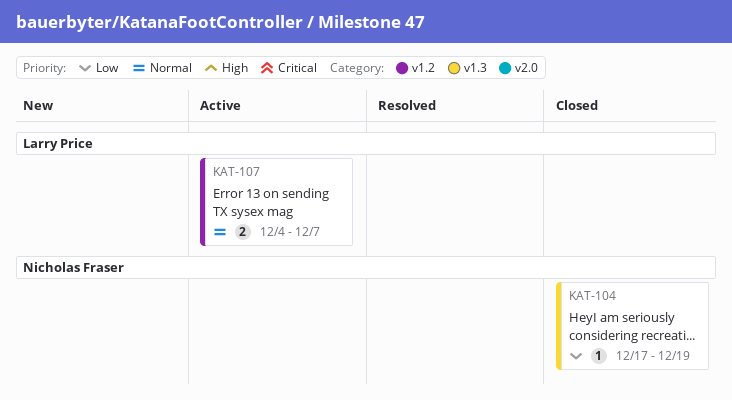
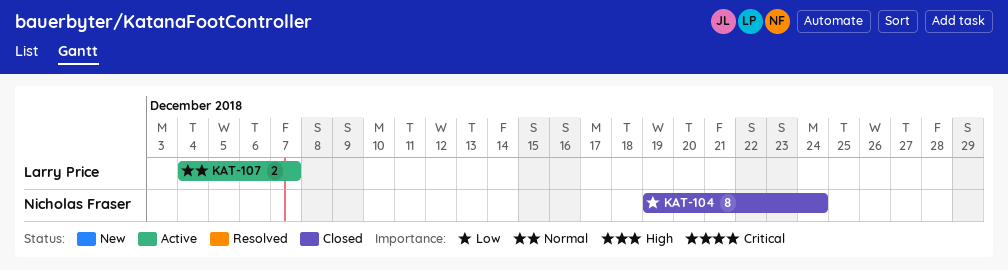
KAT-104, estimate: 1 -> 8
KAT-104, start: Dec 17 -> Dec 19
KAT-104, due: Dec 19 -> Dec 24

